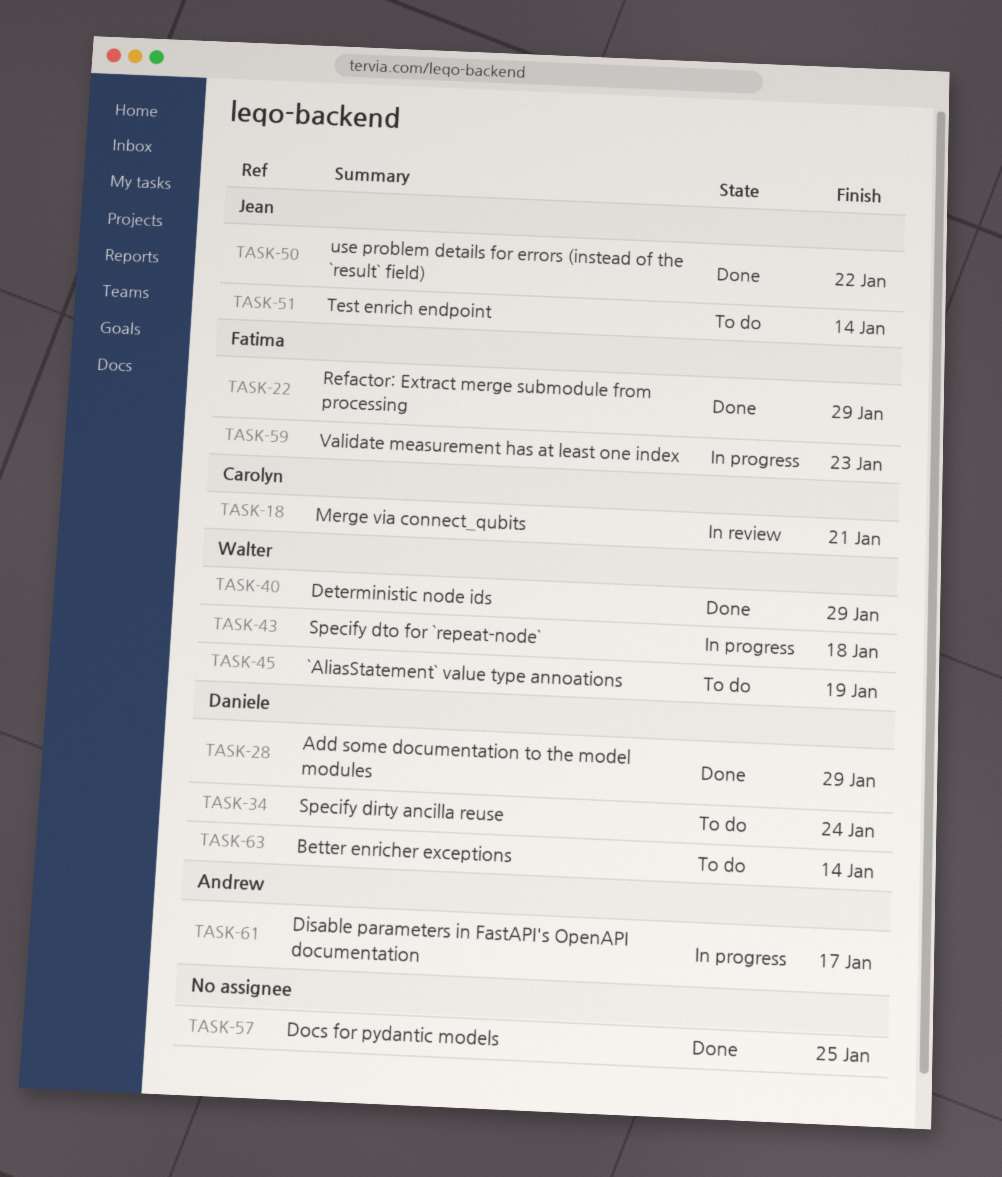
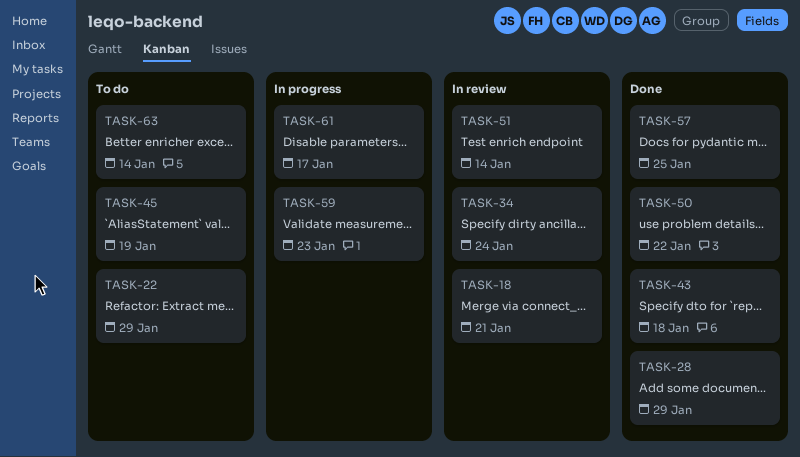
TASK-22, status: Done -> To do
TASK-34, status: To do -> In review
TASK-40: present -> none
TASK-43, status: In progress -> Done
TASK-51, status: To do -> In review

